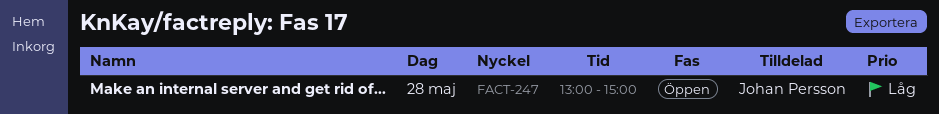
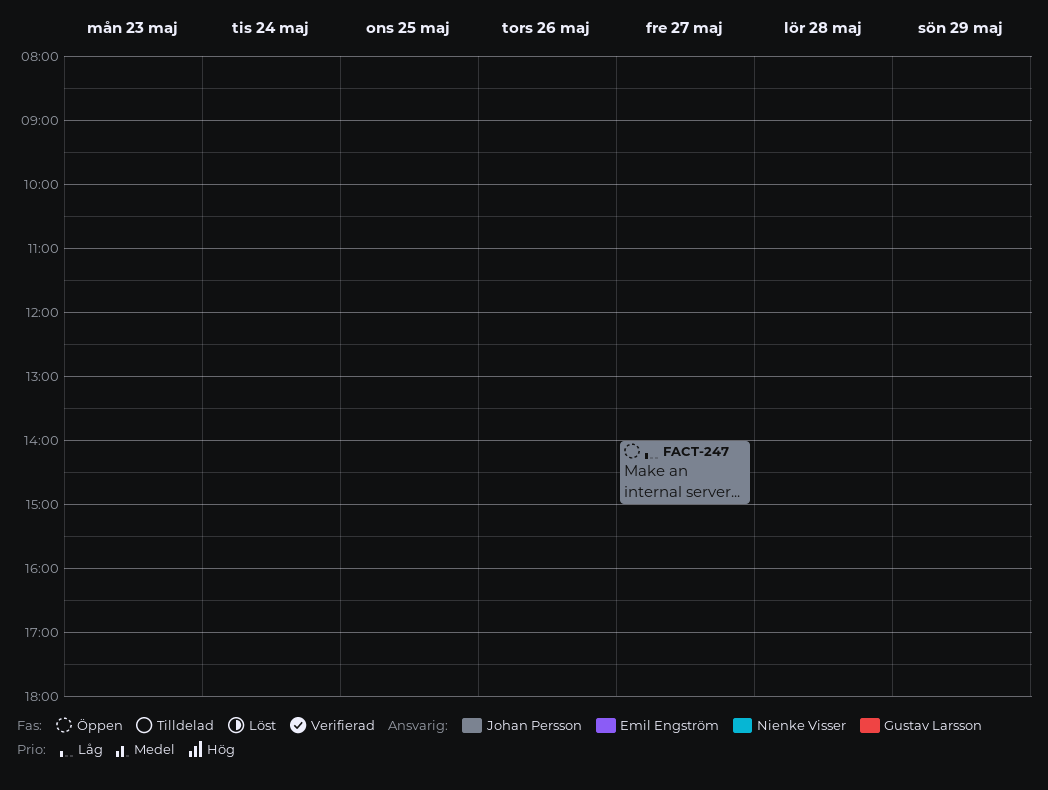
FACT-247, day: May 28 -> May 27
FACT-247, begins: 13:00 -> 14:00

